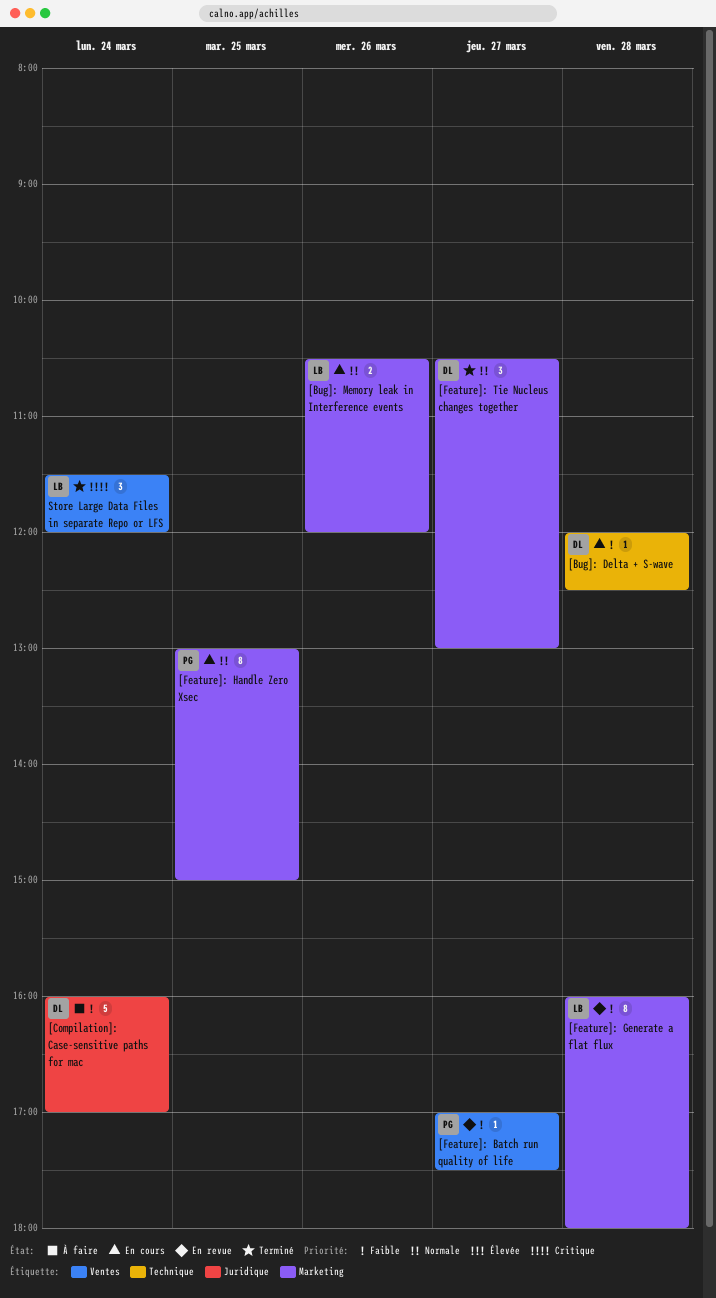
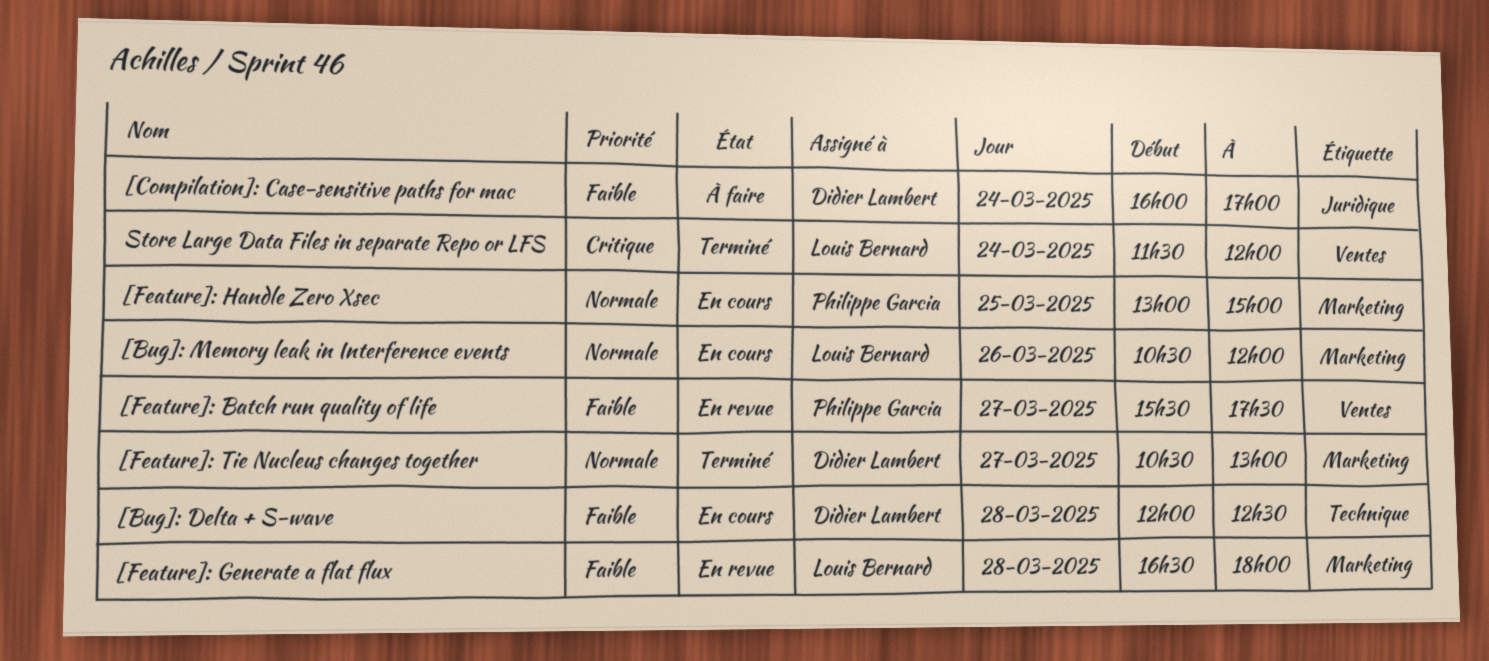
[Feature]: Batch run quality of life, begins: 17:00 -> 15:30
[Feature]: Generate a flat flux, begins: 16:00 -> 16:30

